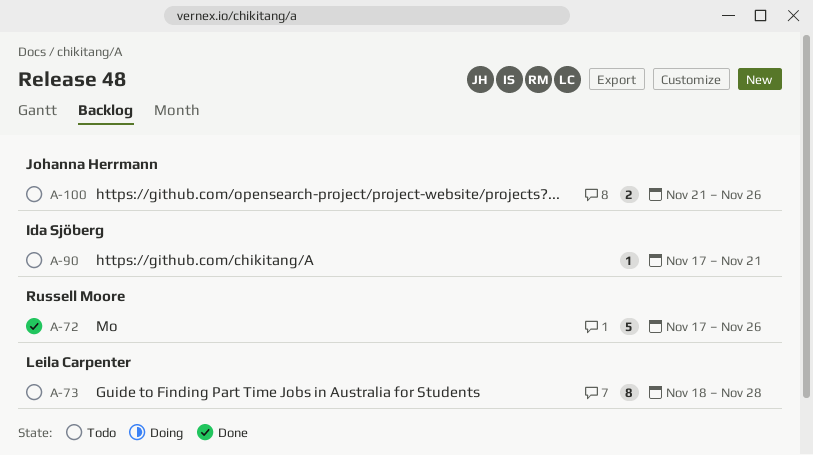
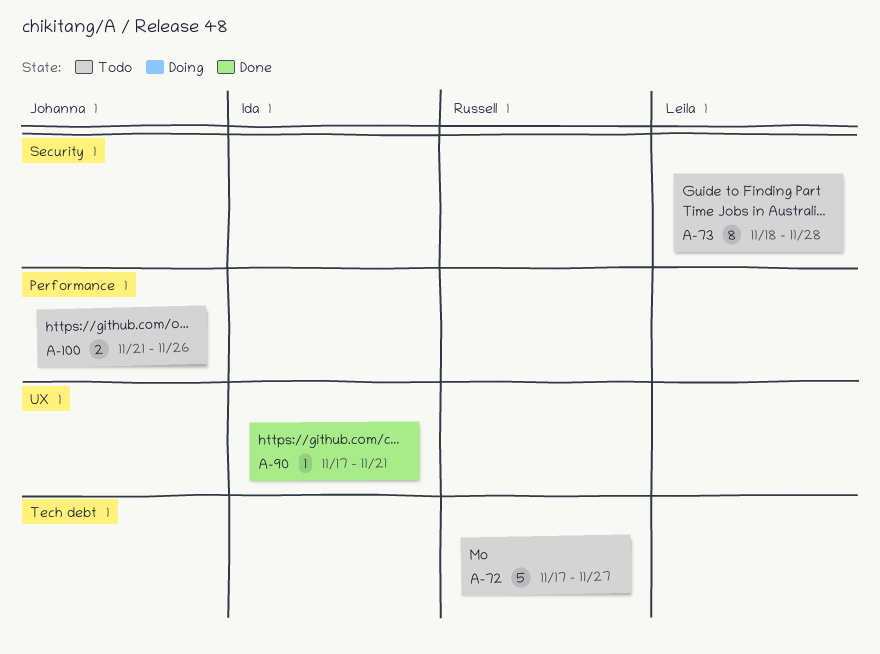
A-72, status: Done -> Todo
A-72, due: Nov 26 -> Nov 27
A-90, status: Todo -> Done

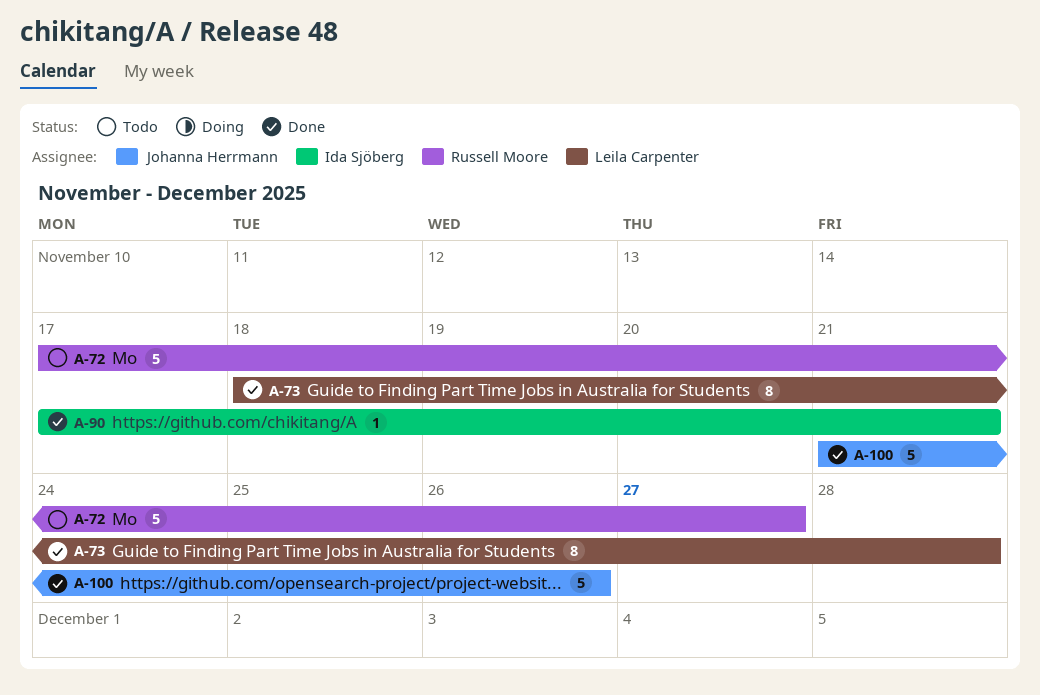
A-73, status: Todo -> Done
A-100, status: Todo -> Done
A-100, estimate: 2 -> 5

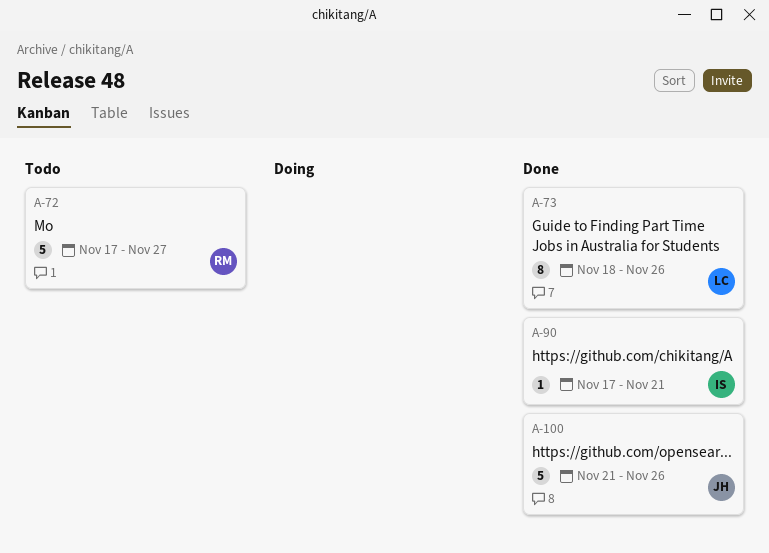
A-73, due: Nov 28 -> Nov 26

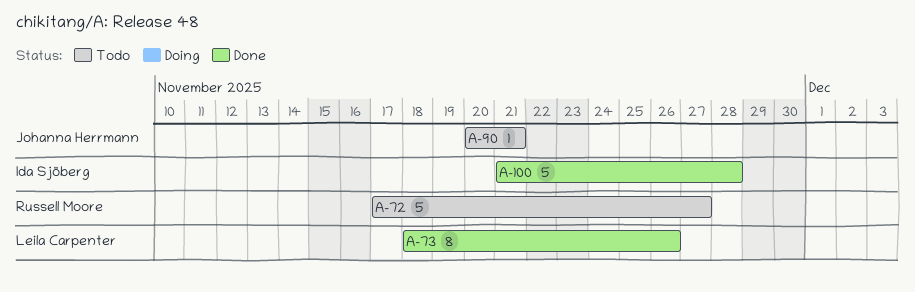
A-90, status: Done -> Todo
A-90, owner: Ida Sjöberg -> Johanna Herrmann
A-90, start: Nov 17 -> Nov 20
A-100, owner: Johanna Herrmann -> Ida Sjöberg
A-100, due: Nov 26 -> Nov 28

